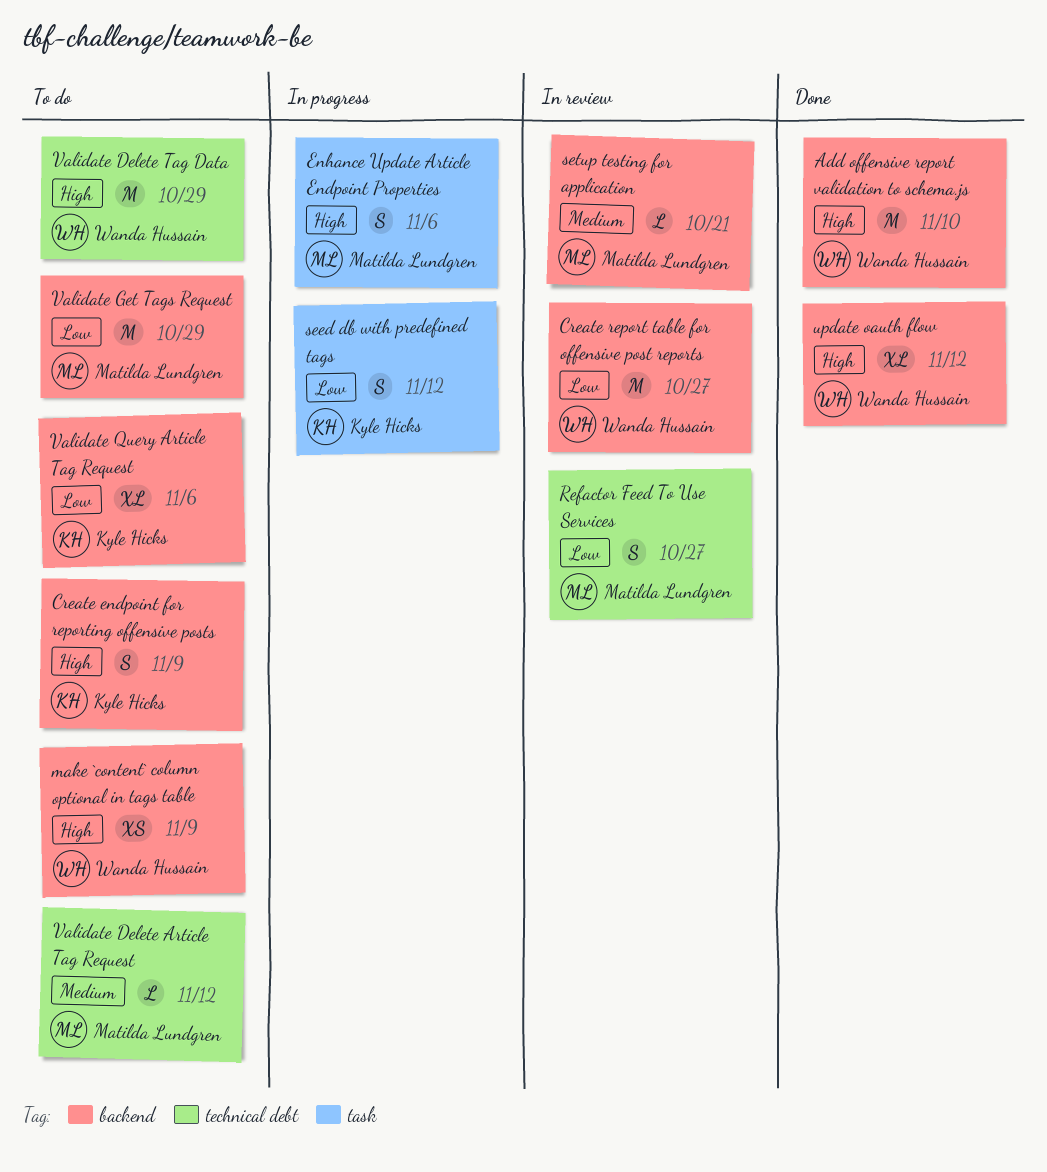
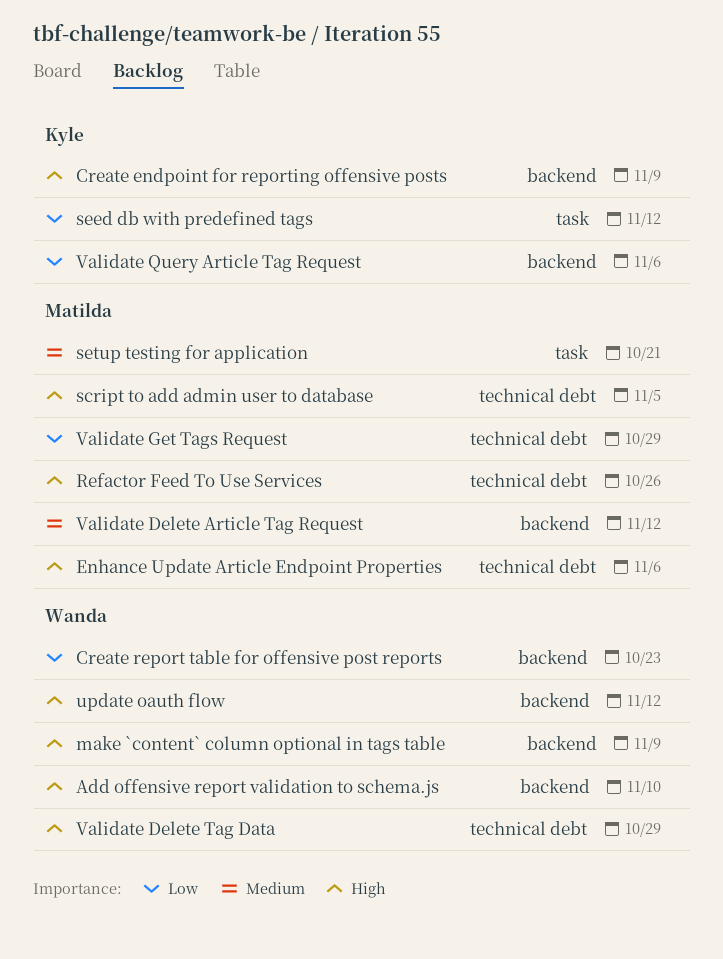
Create report table for offensive post reports, due: Oct 27 -> Oct 23
Enhance Update Article Endpoint Properties, label: task -> technical debt
Refactor Feed To Use Services, priority: Low -> High
Refactor Feed To Use Services, due: Oct 27 -> Oct 26
script to add admin user to database: none -> present
setup testing for application, label: backend -> task
Validate Delete Article Tag Request, label: technical debt -> backend
Validate Get Tags Request, label: backend -> technical debt

